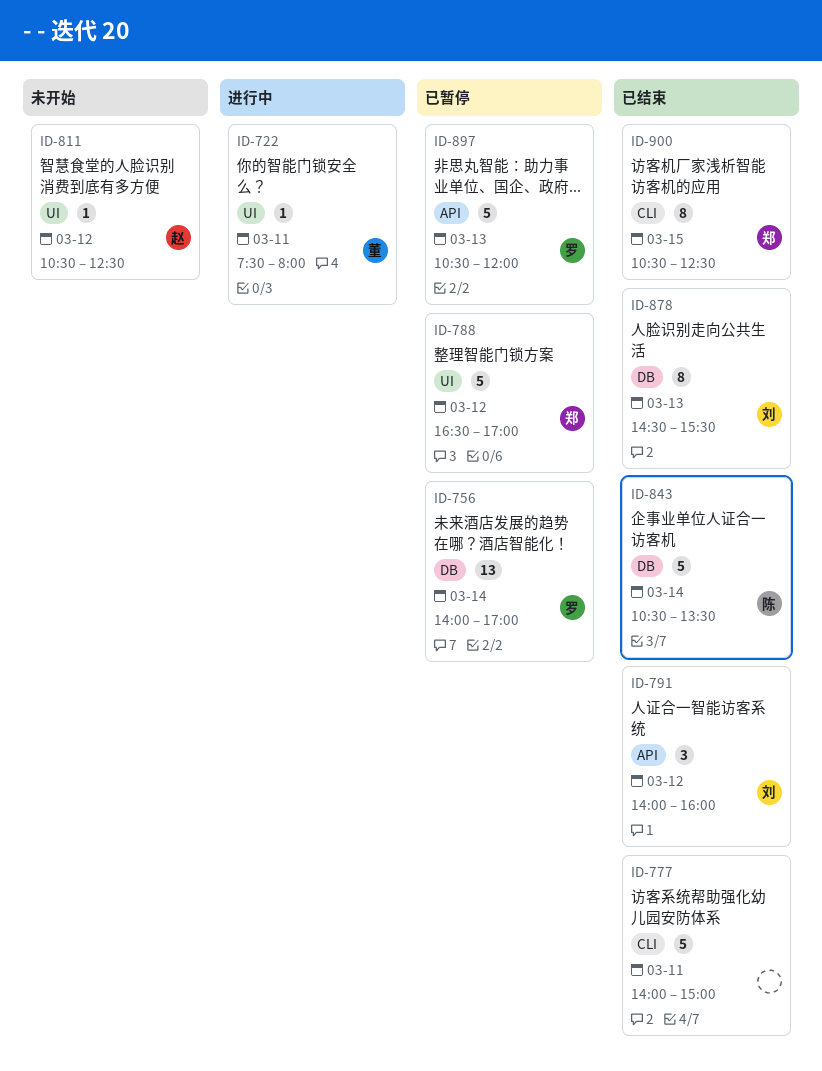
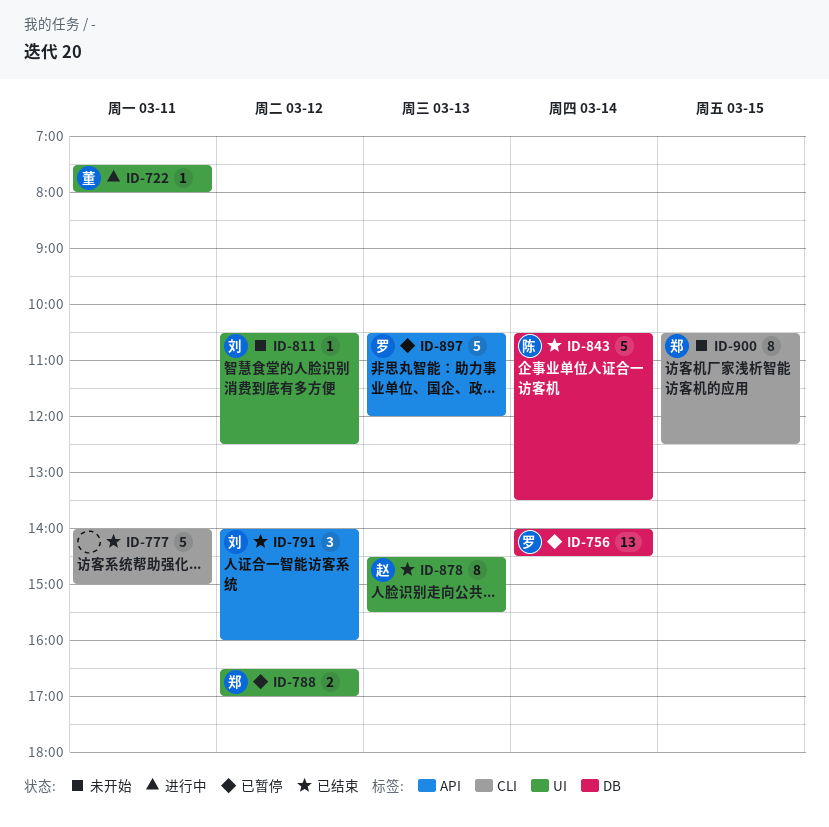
ID-756, ends: 17:00 -> 14:30
ID-788, estimate: 5 -> 2
ID-811, owner: 赵 -> 刘
ID-878, owner: 刘 -> 赵
ID-878, label: DB -> UI
ID-900, status: 已结束 -> 未开始

